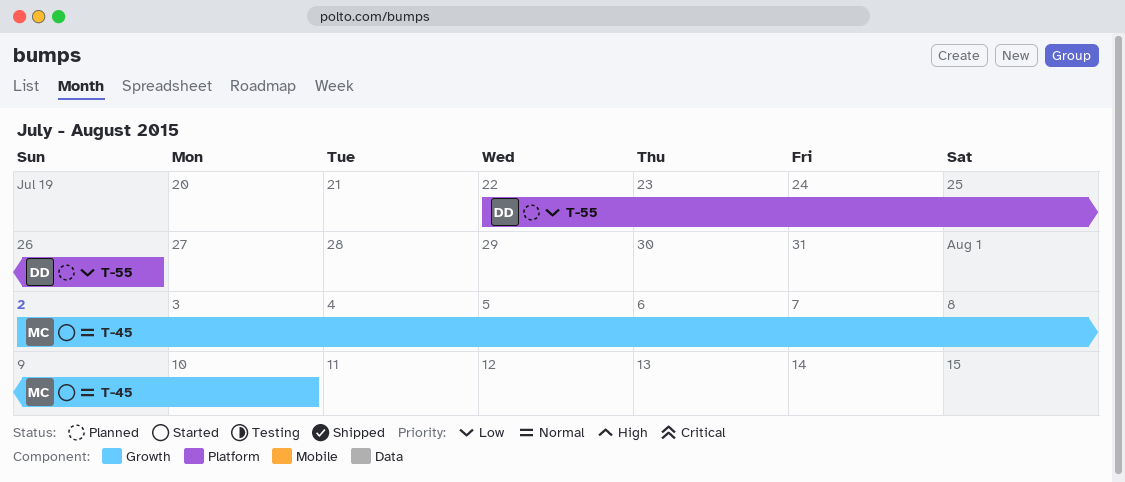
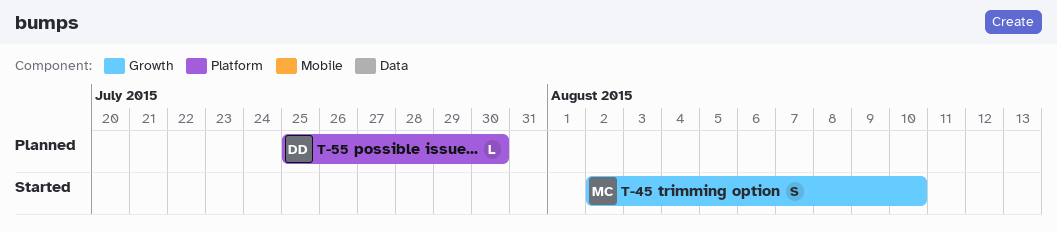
T-55, start: Jul 22 -> Jul 25
T-55, due: Jul 26 -> Jul 30

